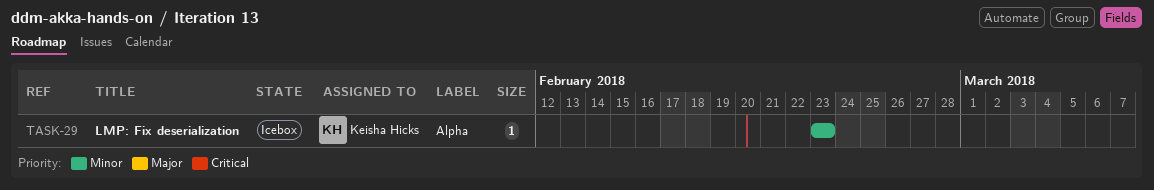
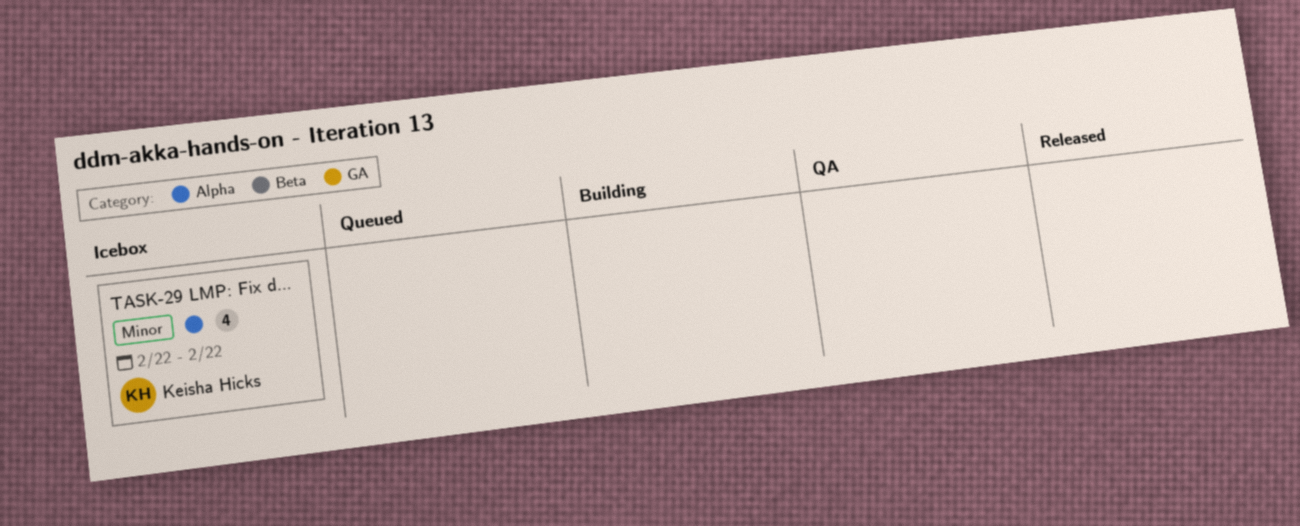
TASK-29, estimate: 1 -> 4
TASK-29, start: Feb 23 -> Feb 22
TASK-29, due: Feb 23 -> Feb 22

